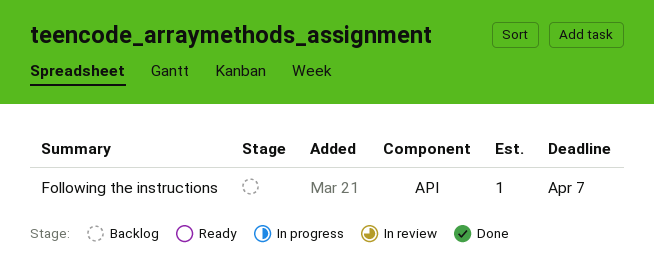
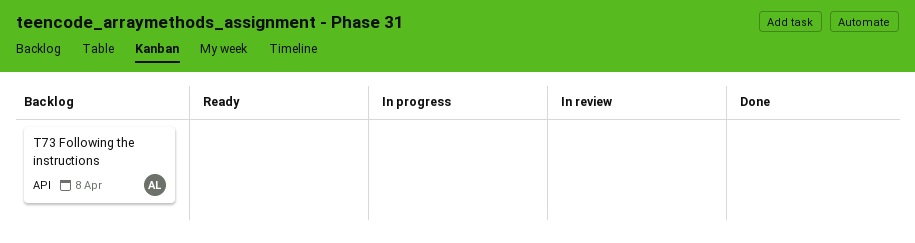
Following the instructions, due: Apr 7 -> Apr 8

